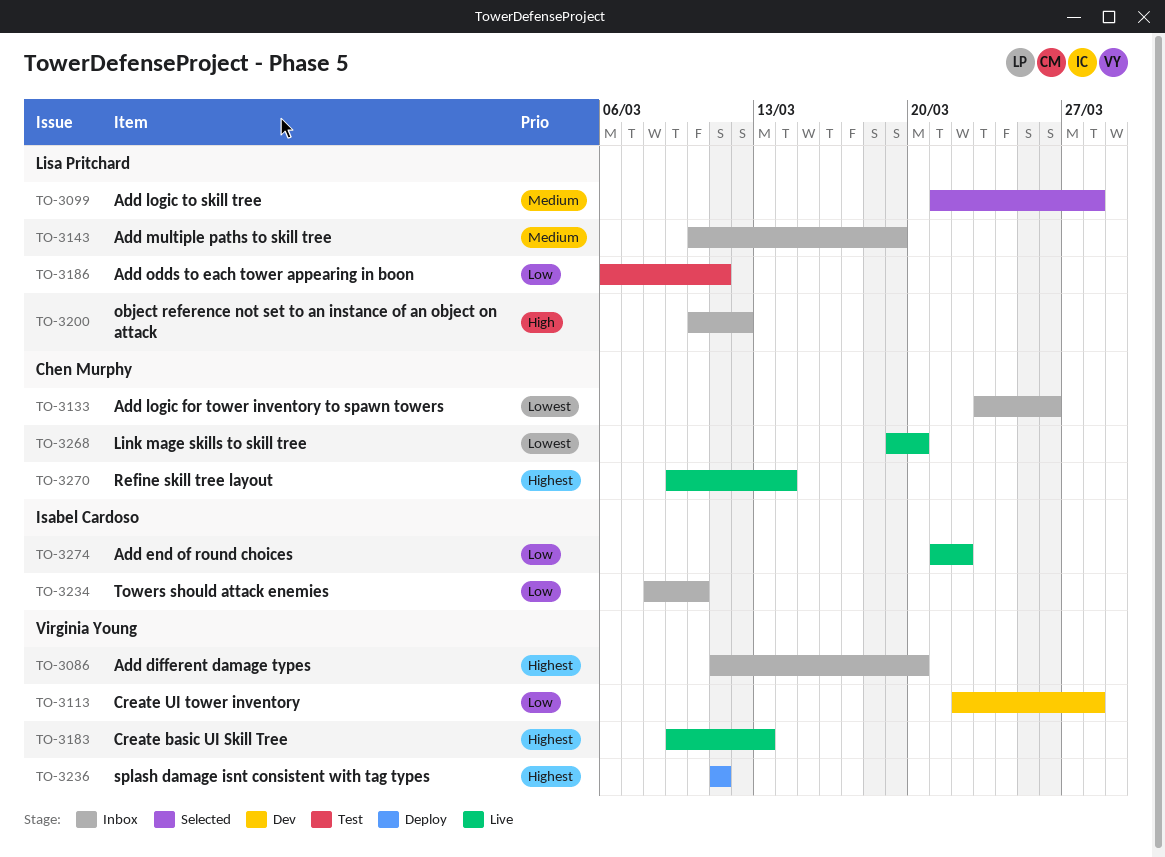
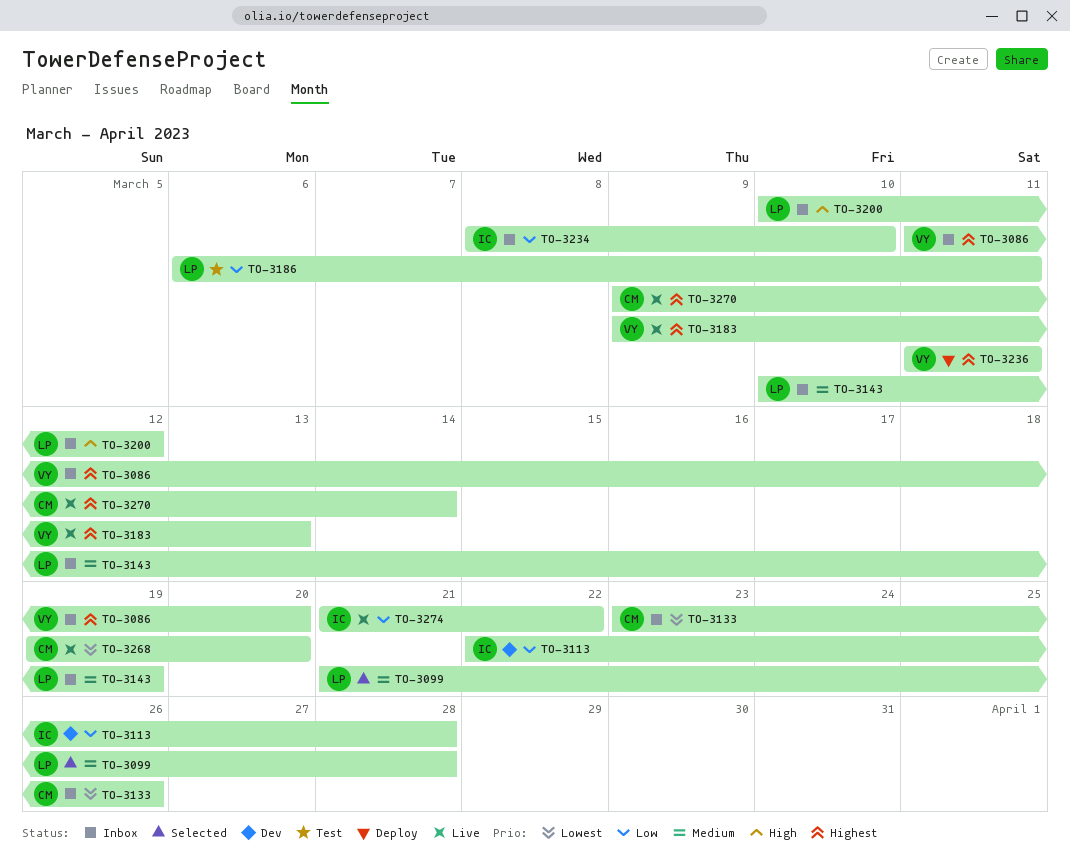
TO-3113, owner: Virginia Young -> Isabel Cardoso

